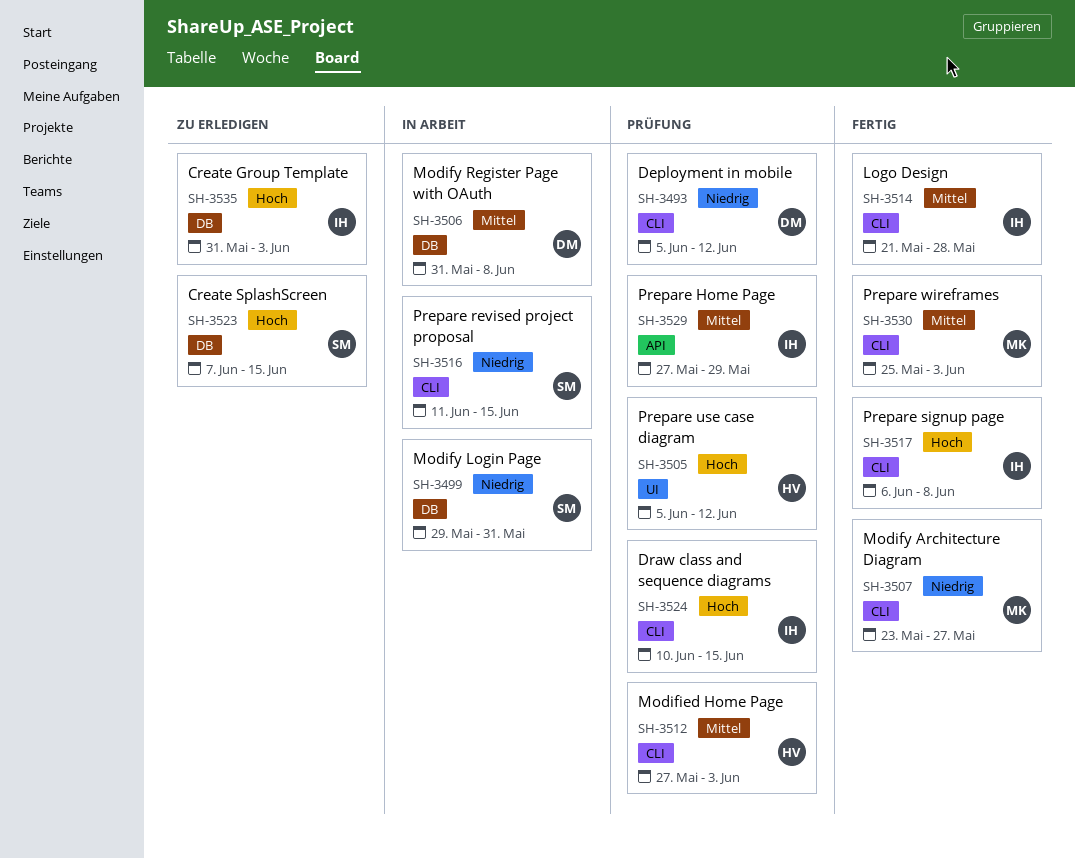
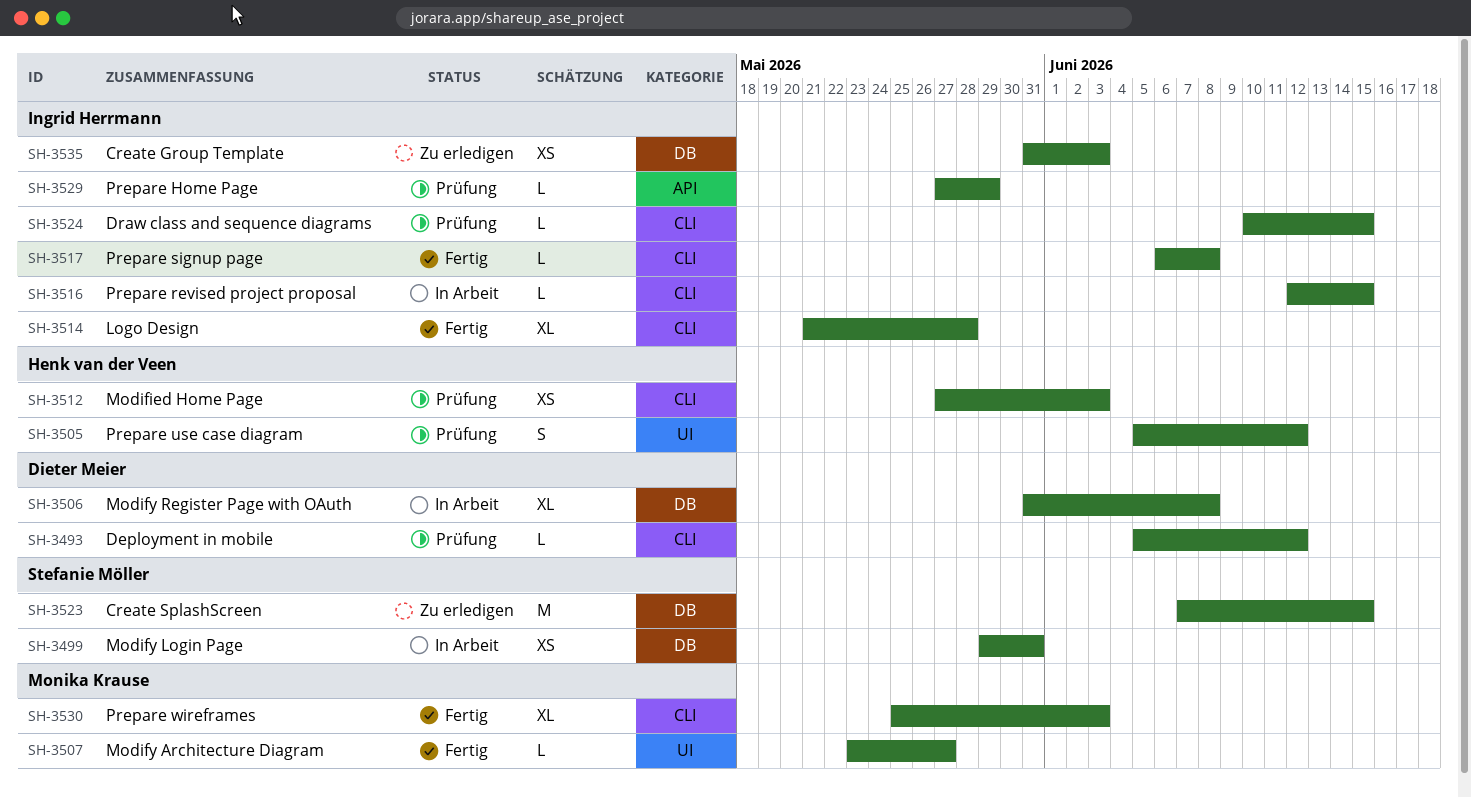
SH-3507, label: CLI -> UI
SH-3516, owner: Stefanie Möller -> Ingrid Herrmann
SH-3516, start: Jun 11 -> Jun 12

